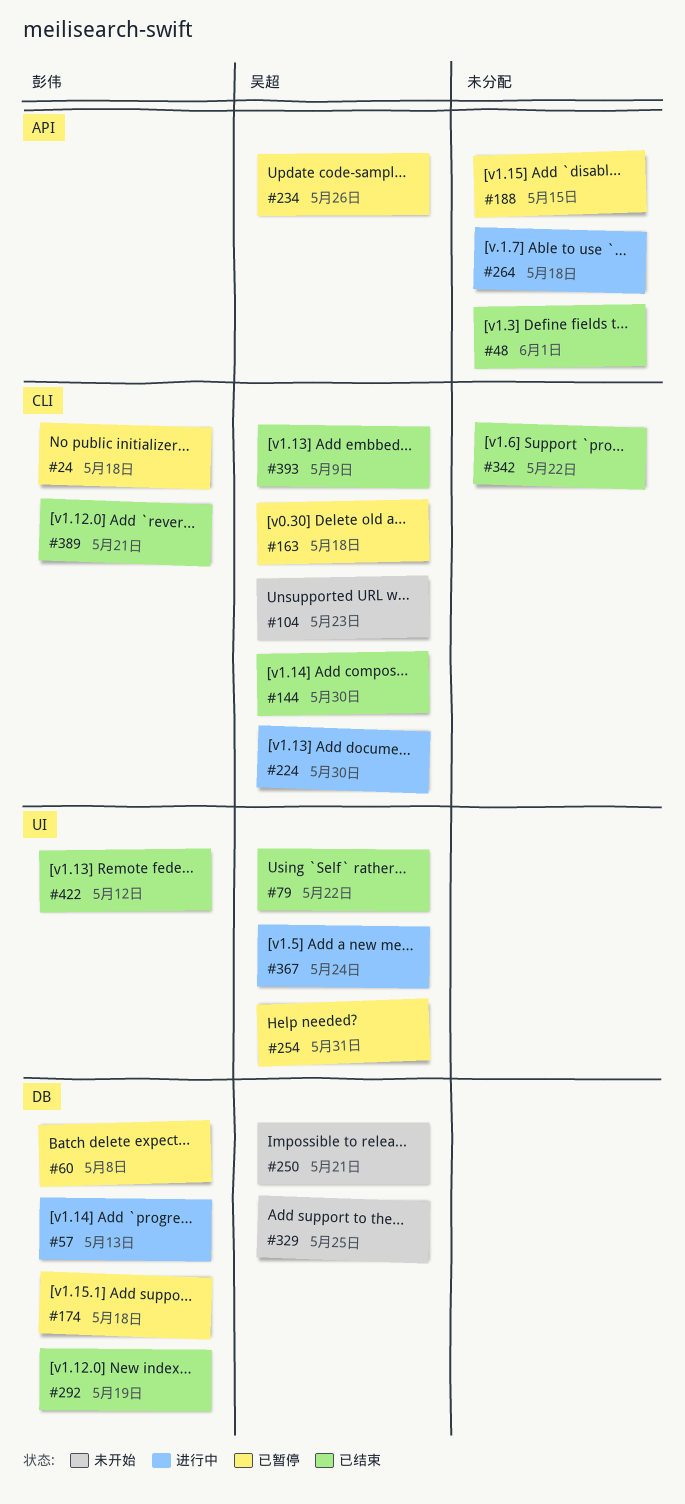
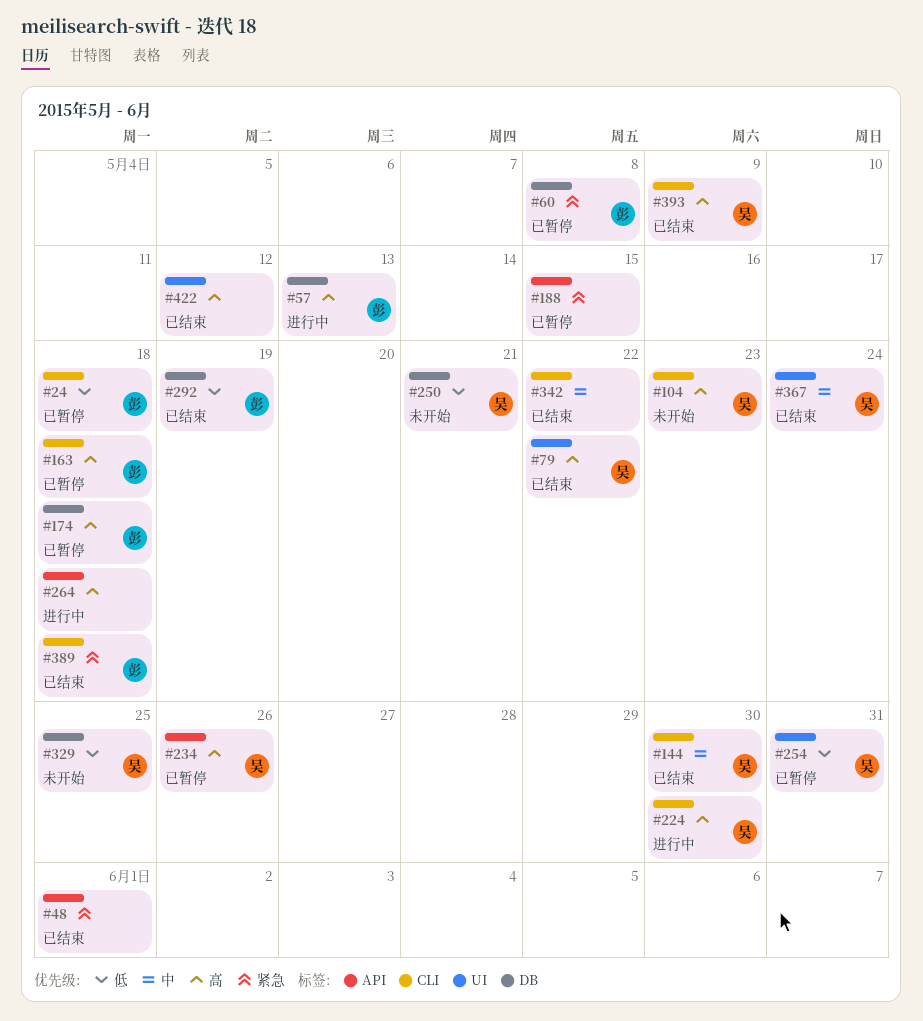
#163, owner: 吴超 -> 彭伟
#367, status: 进行中 -> 已结束
#389, due: May 21 -> May 18
#422, owner: 彭伟 -> none

